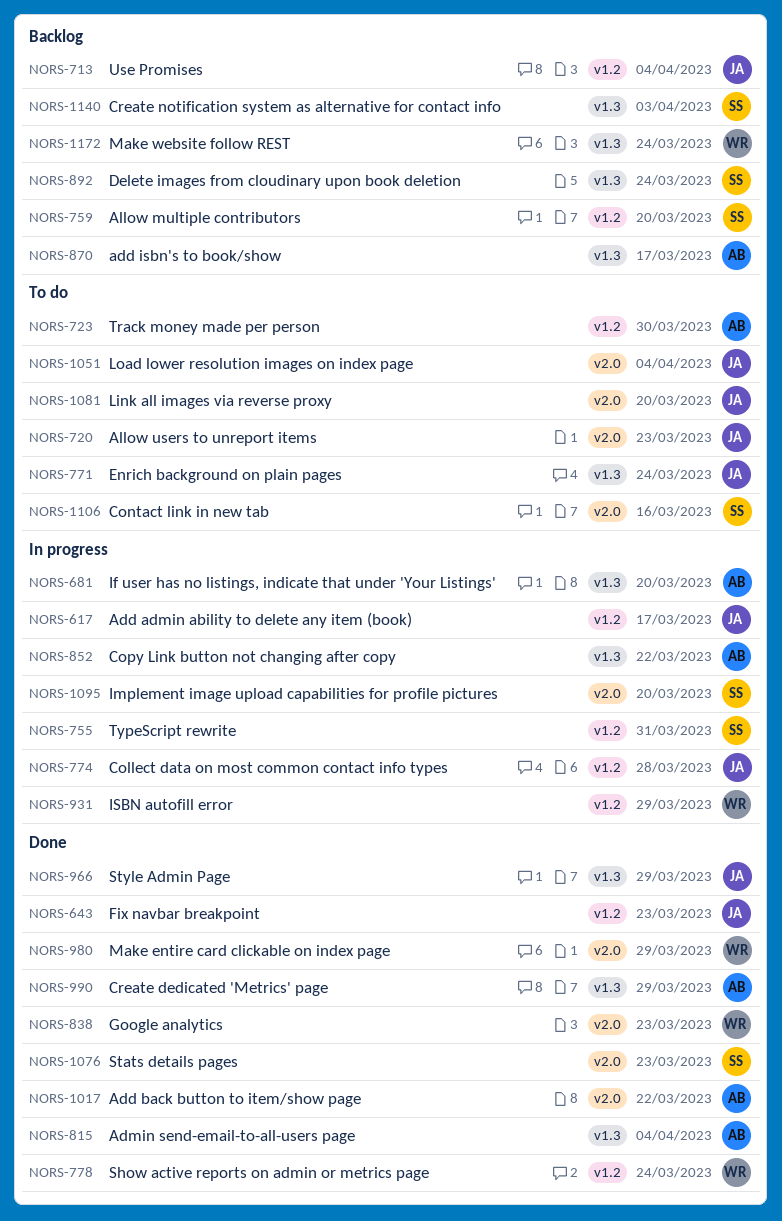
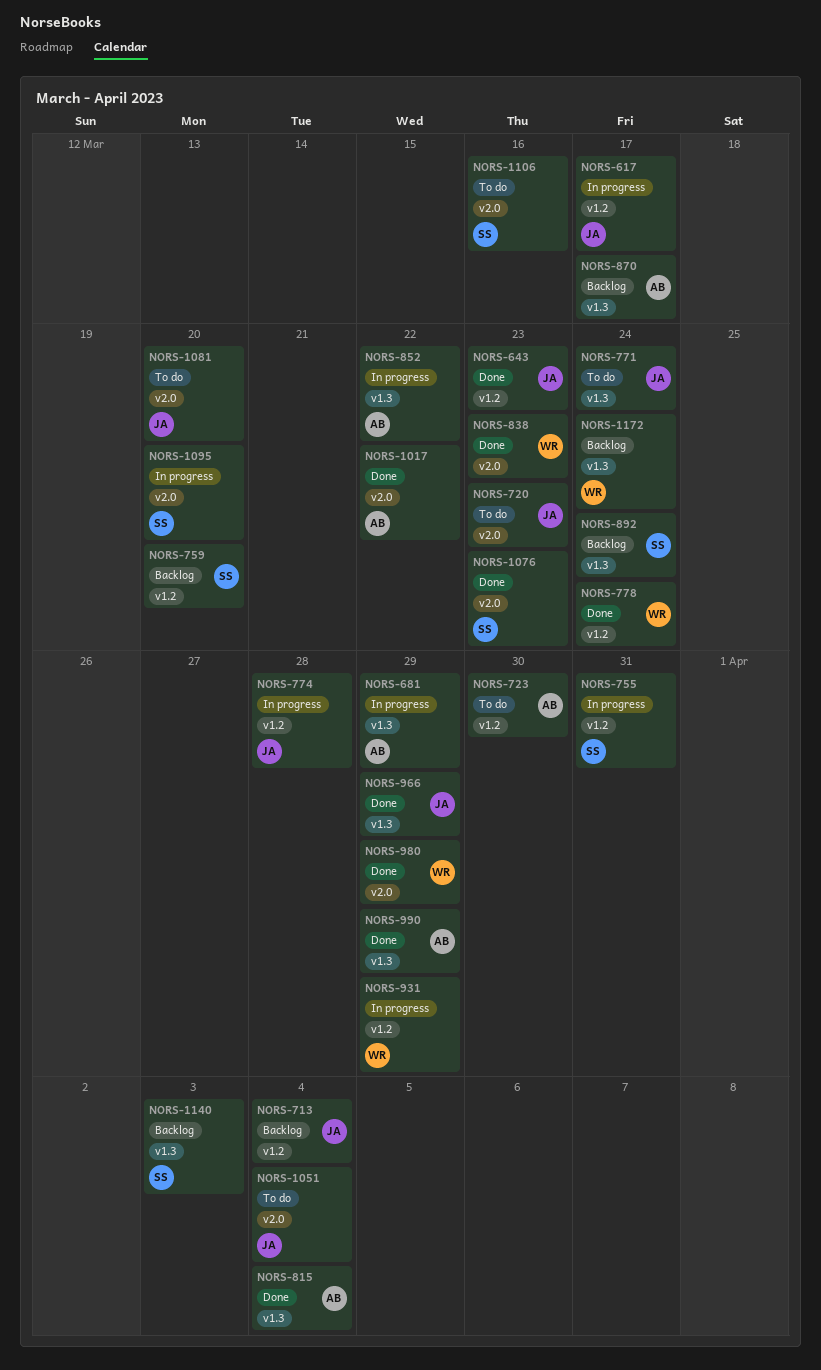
NORS-681, due: Mar 20 -> Mar 29

